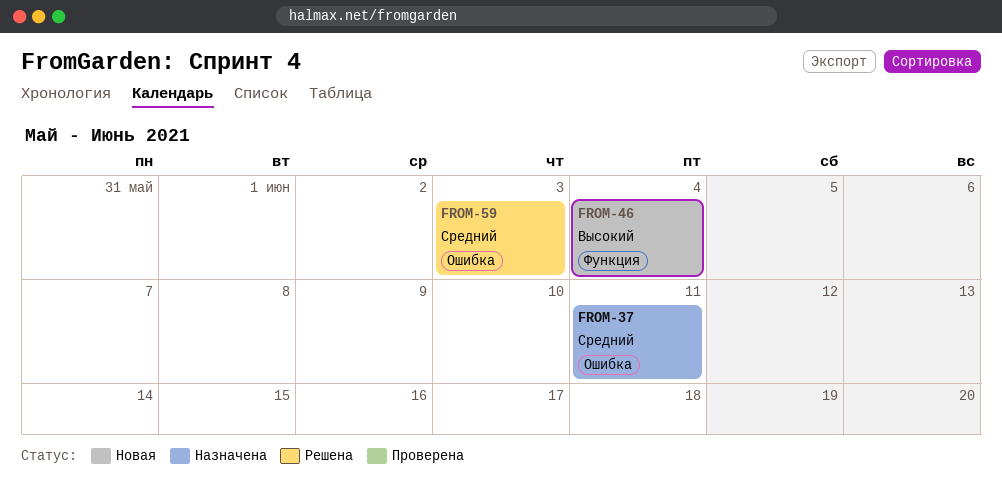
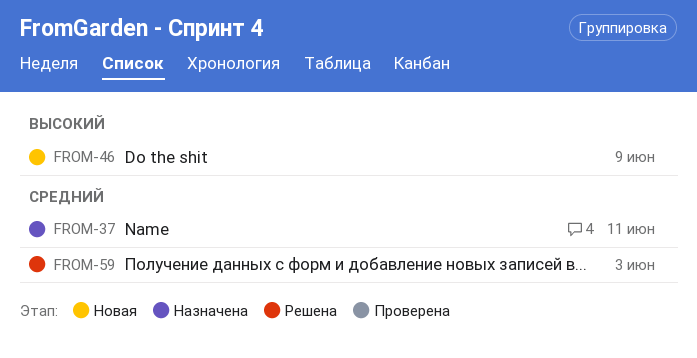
FROM-46, due: Jun 4 -> Jun 9

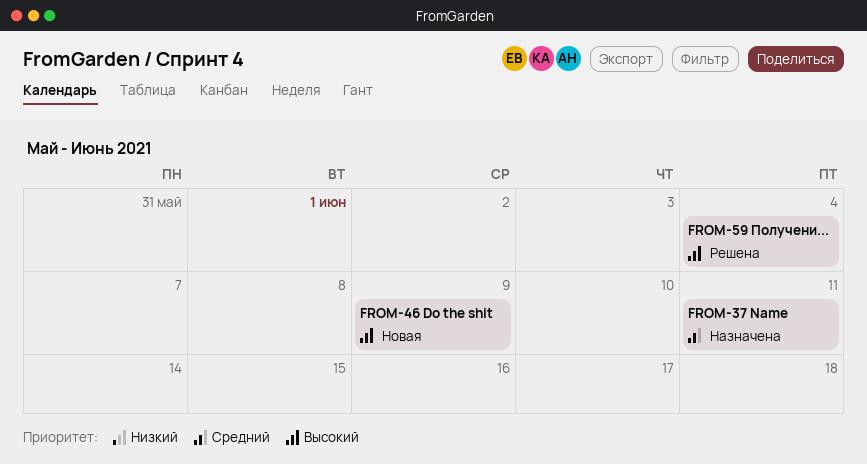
FROM-59, priority: Средний -> Высокий
FROM-59, due: Jun 3 -> Jun 4

